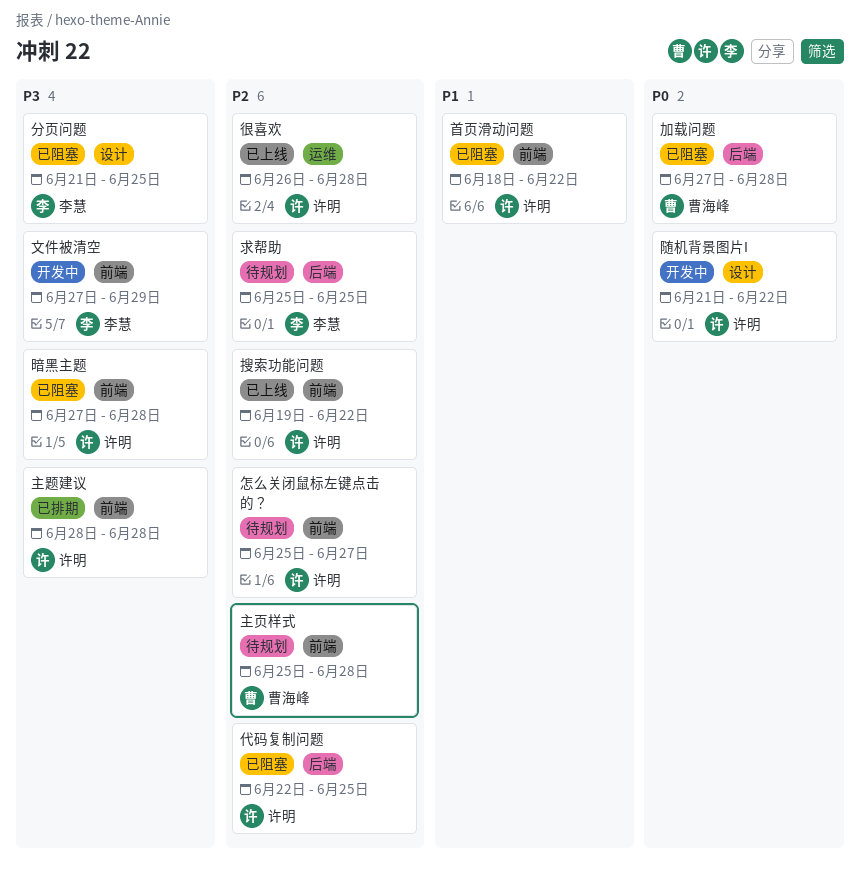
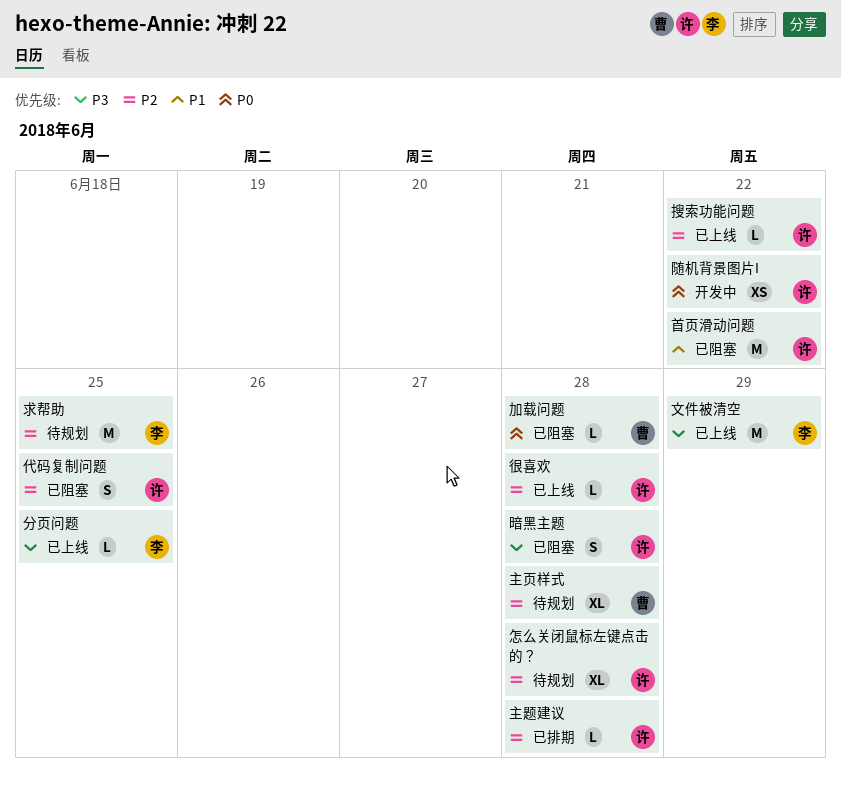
主题建议, priority: P3 -> P2
分页问题, status: 已阻塞 -> 已上线
怎么关闭鼠标左键点击的？, due: Jun 27 -> Jun 28
文件被清空, status: 开发中 -> 已上线

